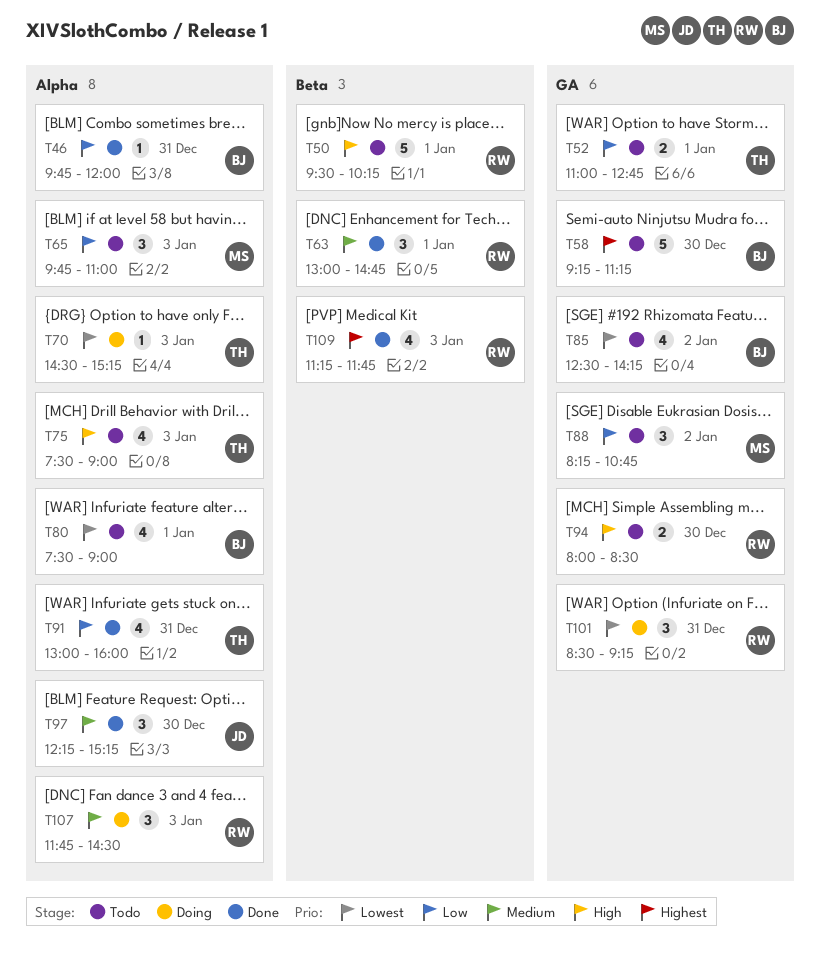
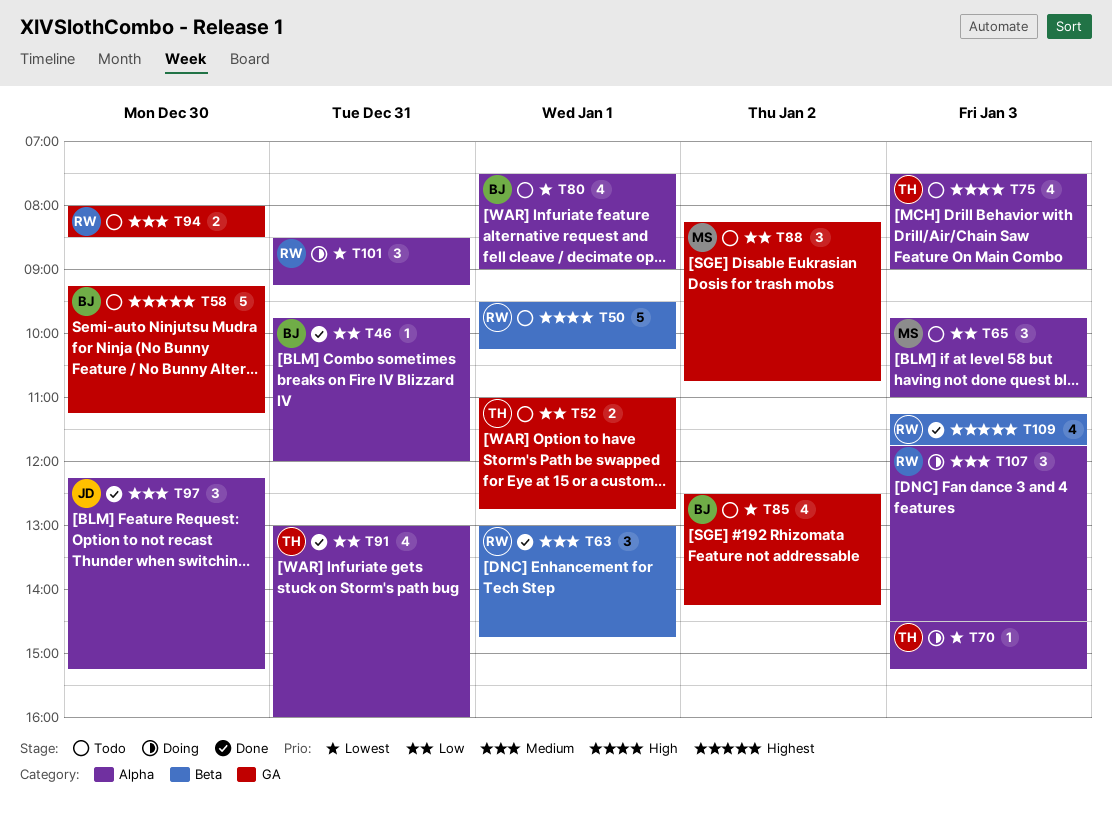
T94, priority: High -> Medium
T101, label: GA -> Alpha

